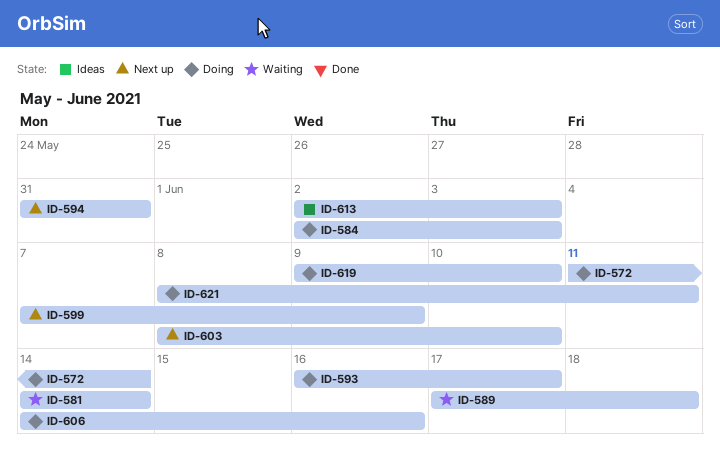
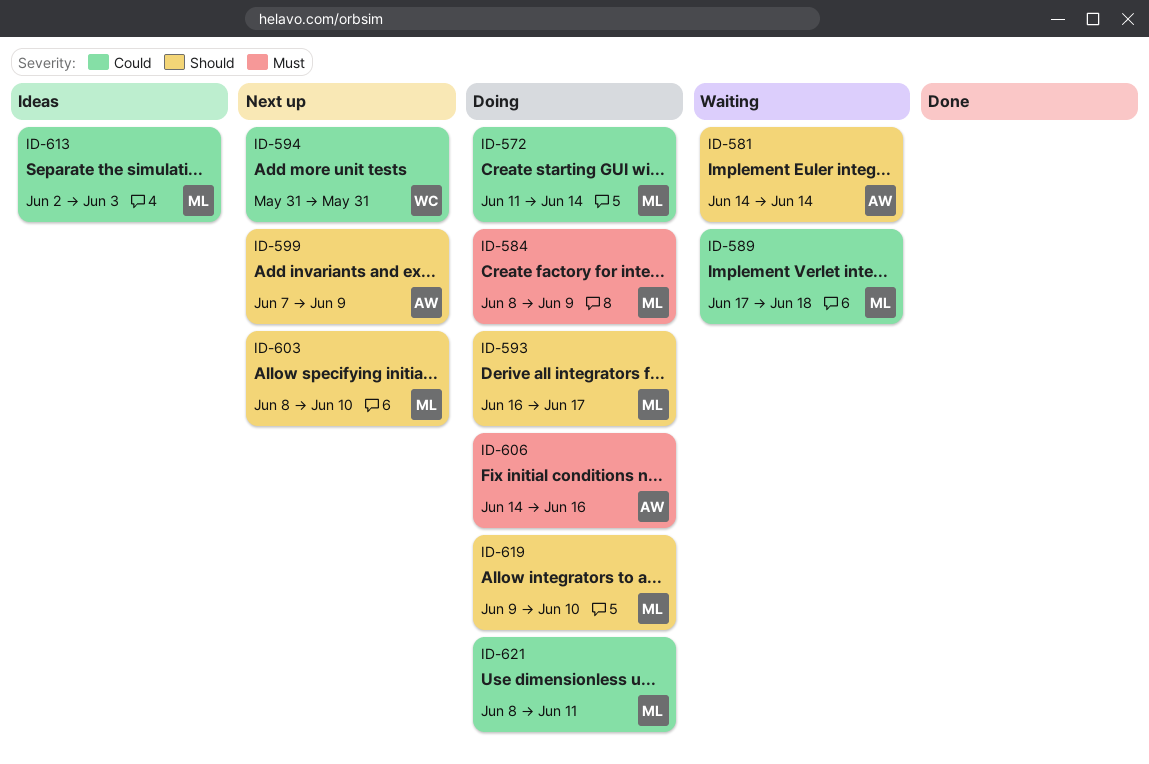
ID-584, start: Jun 2 -> Jun 8
ID-584, due: Jun 3 -> Jun 9

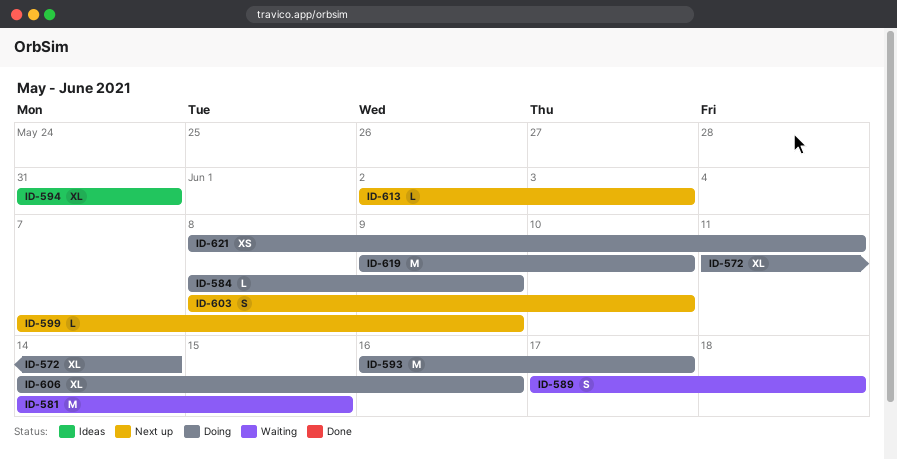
ID-581, due: Jun 14 -> Jun 15
ID-594, status: Next up -> Ideas
ID-613, status: Ideas -> Next up

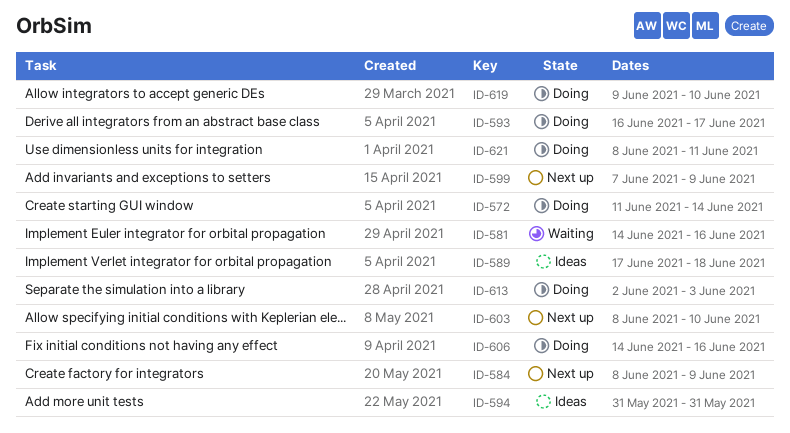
ID-581, due: Jun 15 -> Jun 16
ID-584, status: Doing -> Next up
ID-589, status: Waiting -> Ideas
ID-613, status: Next up -> Doing

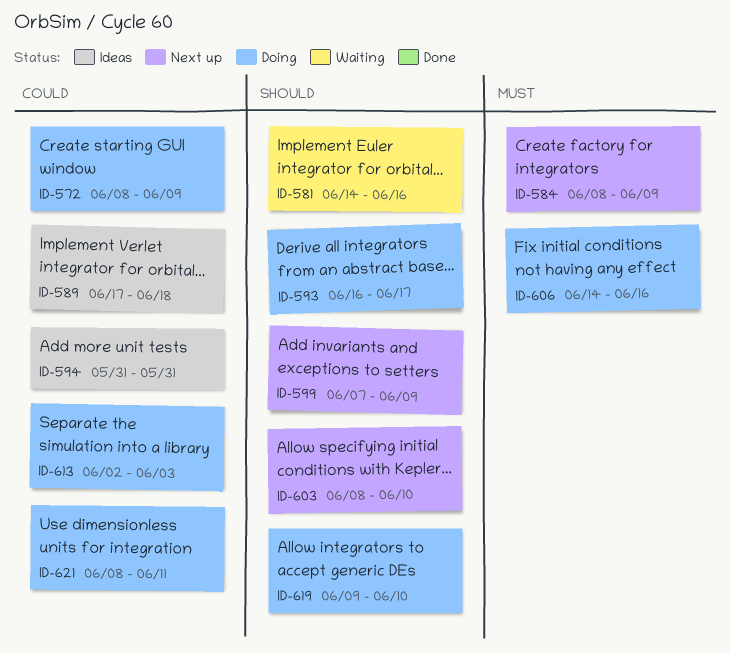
ID-572, start: Jun 11 -> Jun 8
ID-572, due: Jun 14 -> Jun 9

